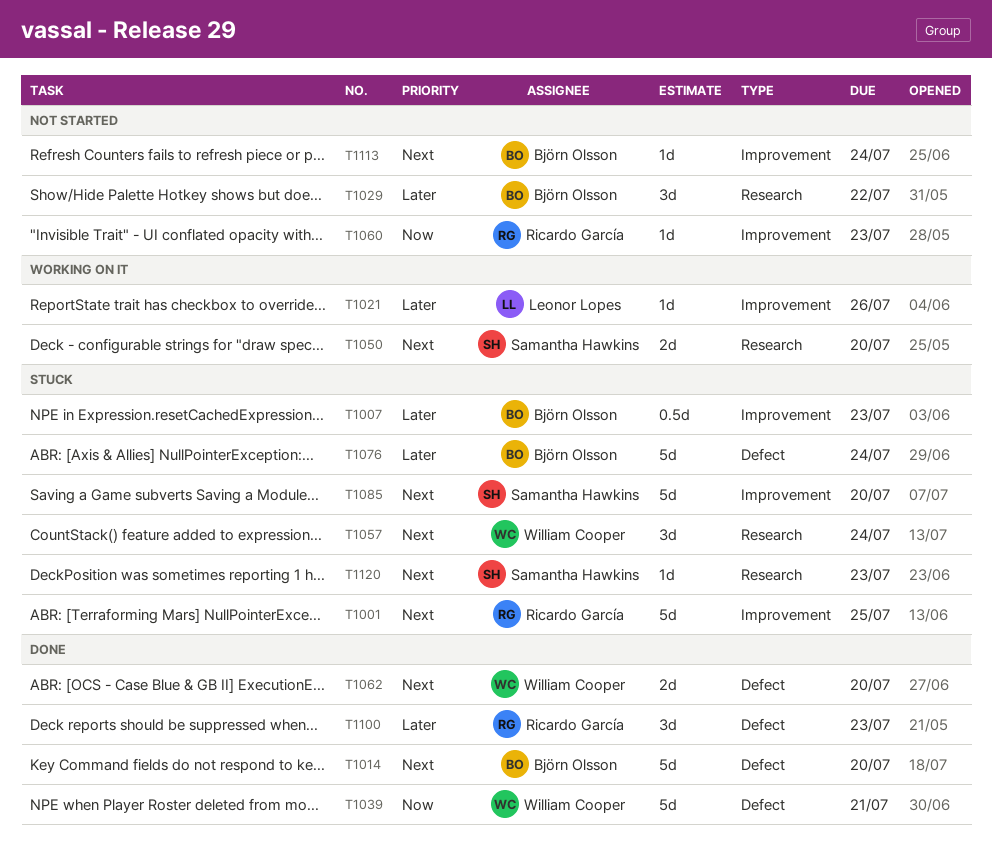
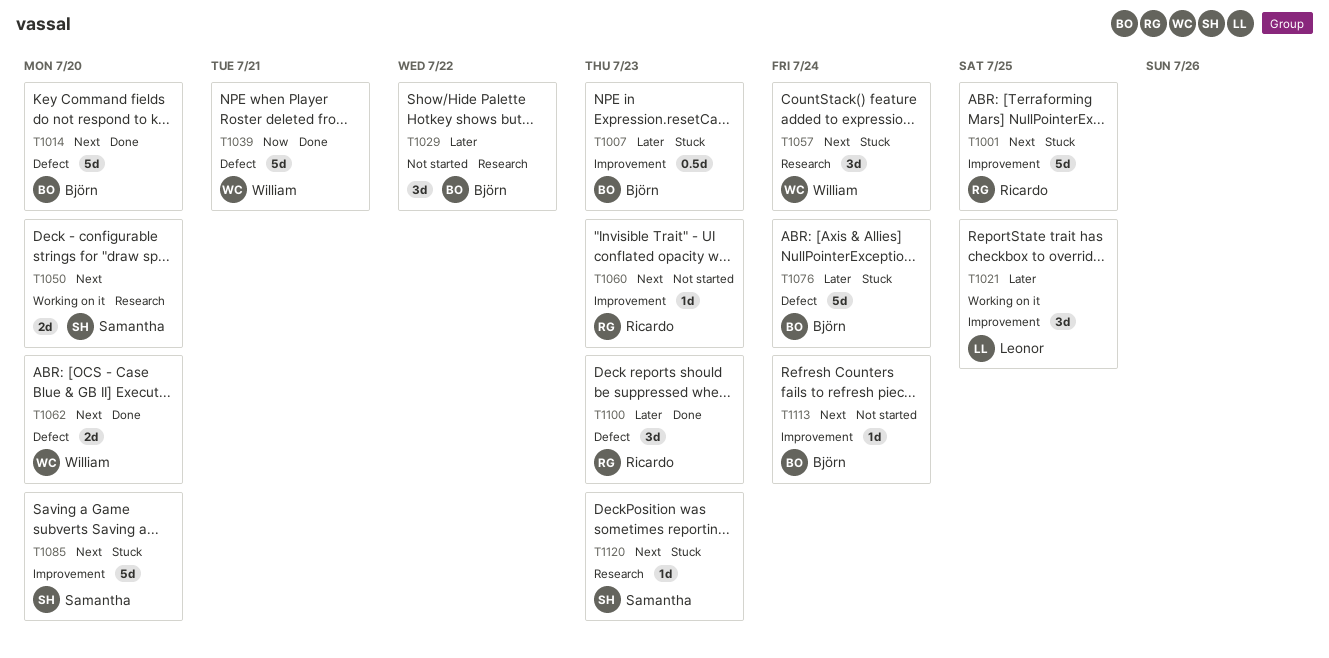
T1021, estimate: 1d -> 3d
T1021, due: Jul 26 -> Jul 25
T1060, priority: Now -> Next

